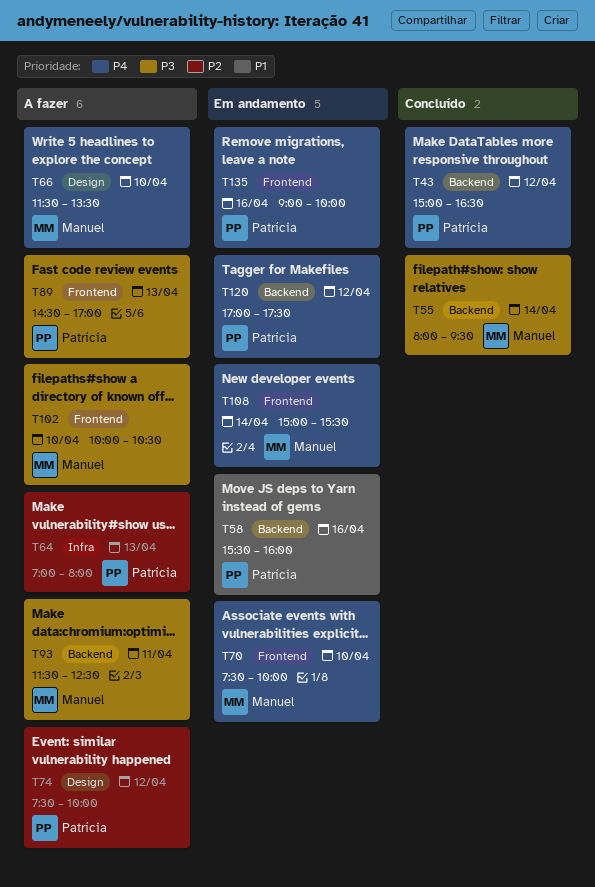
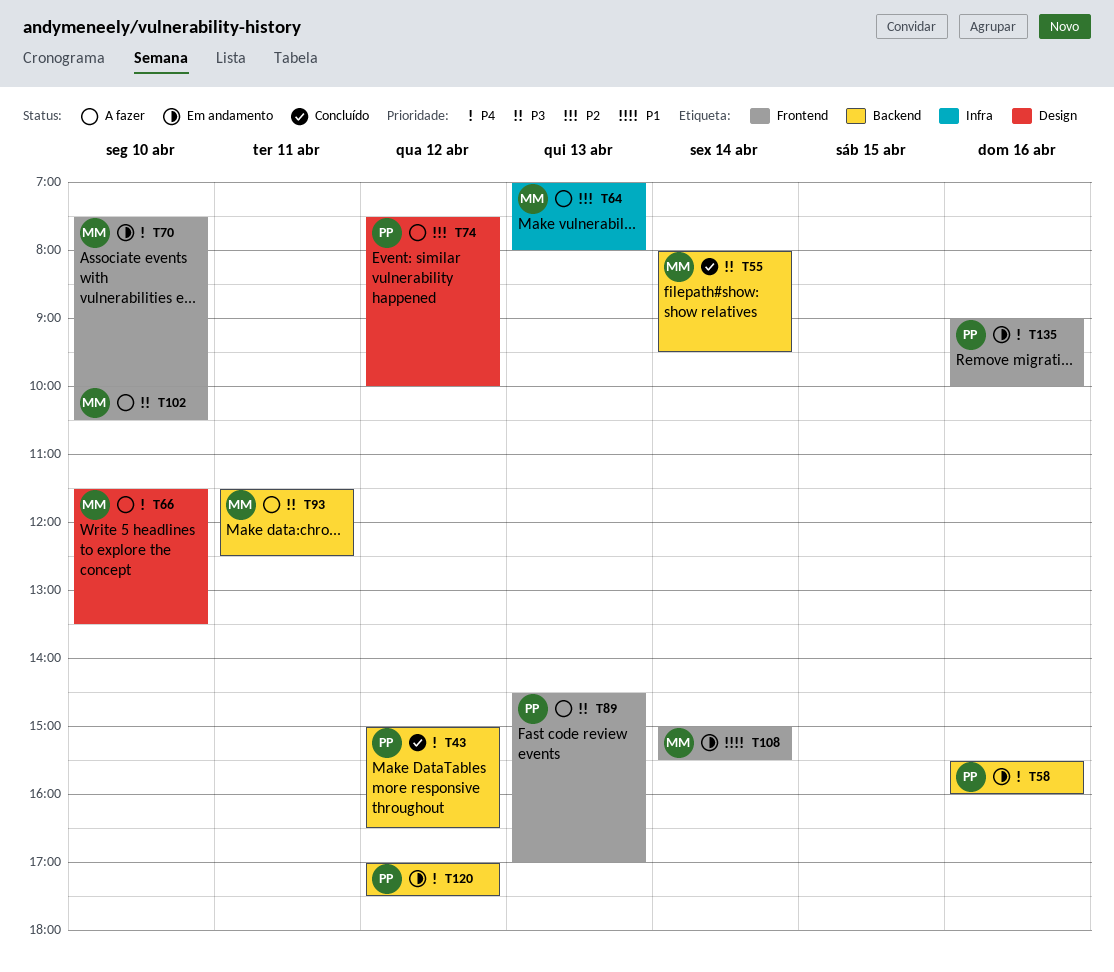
T58, priority: P1 -> P4
T64, owner: Patrícia -> Manuel
T108, priority: P4 -> P1

